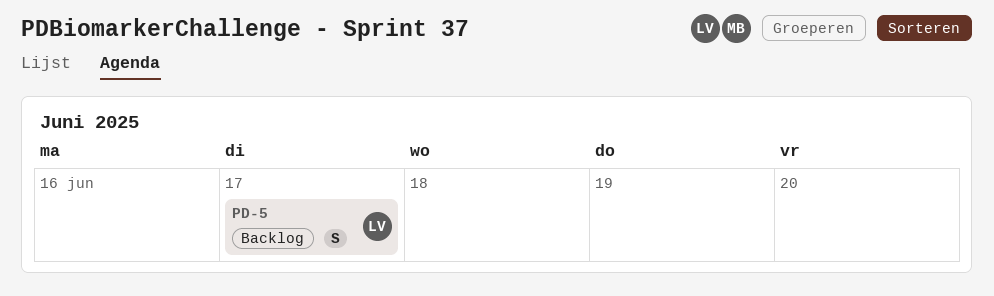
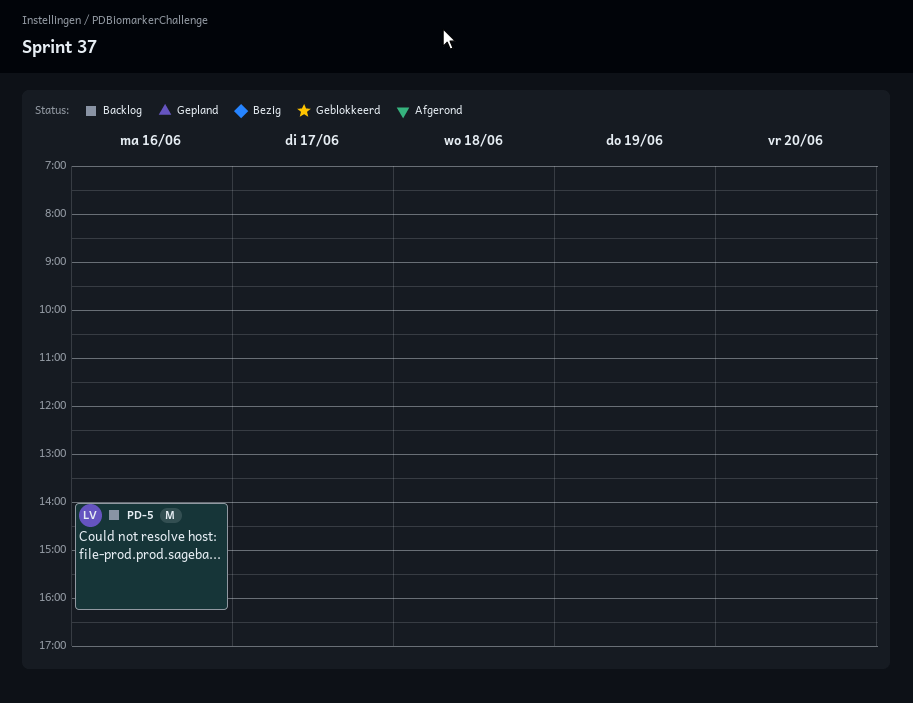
PD-5, estimate: S -> M
PD-5, day: Jun 17 -> Jun 16

